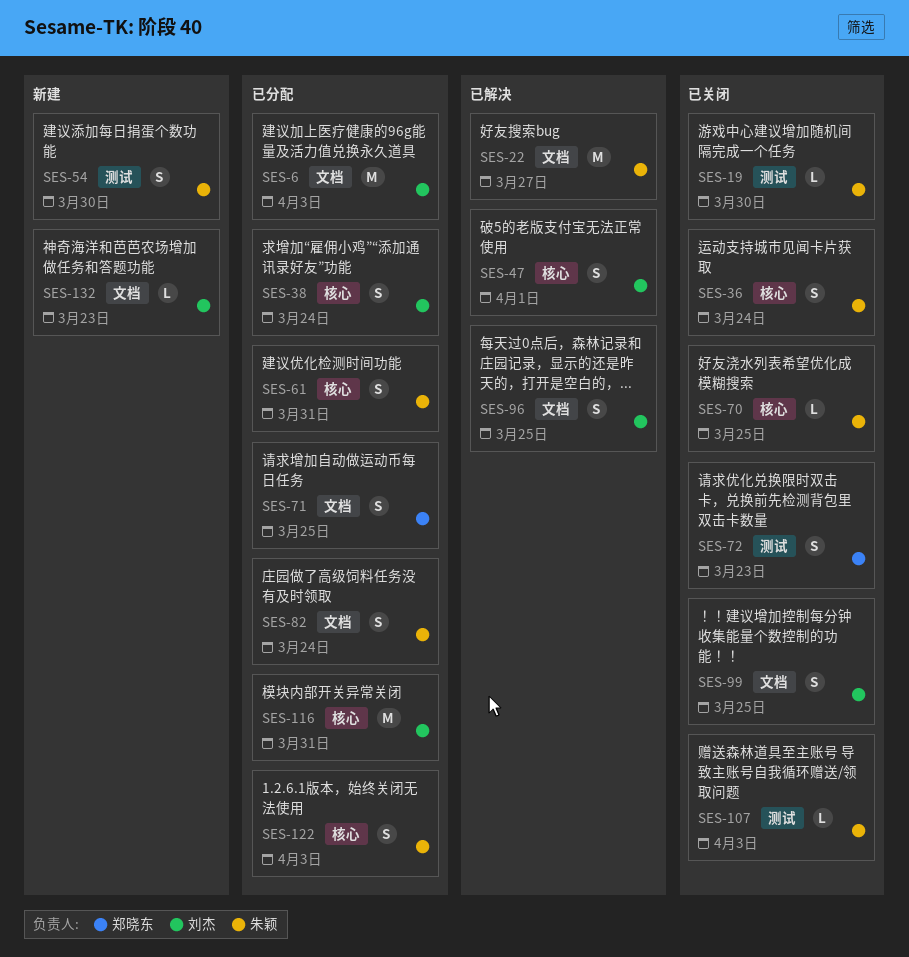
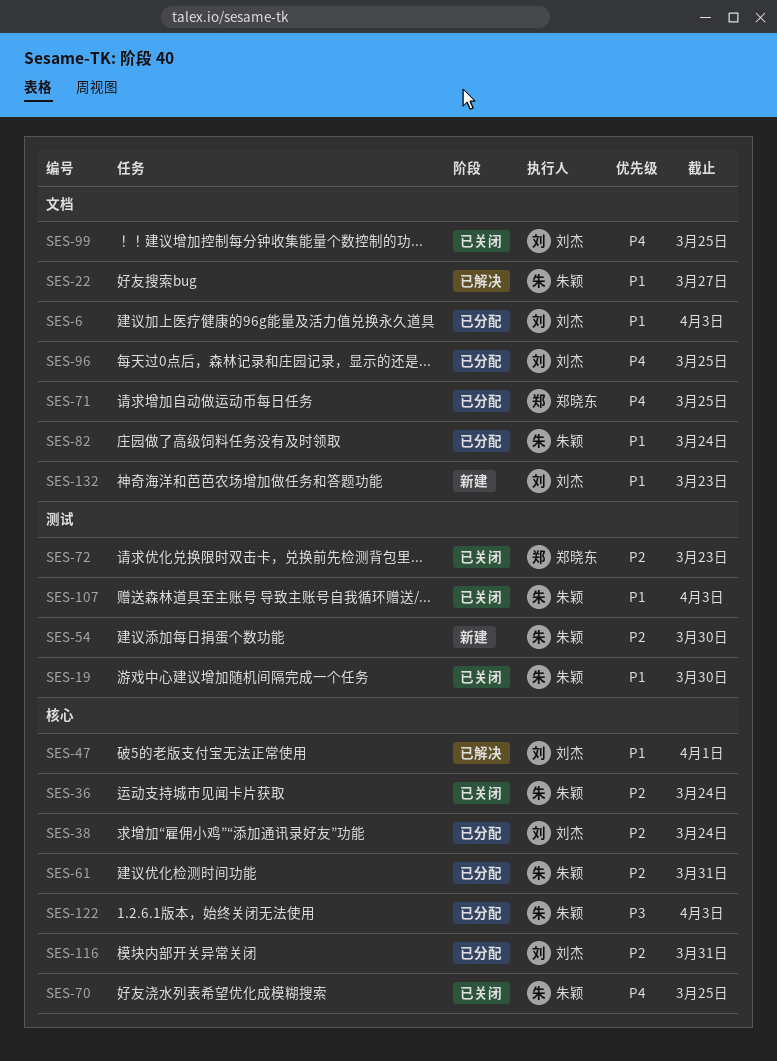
SES-96, status: 已解决 -> 已分配

